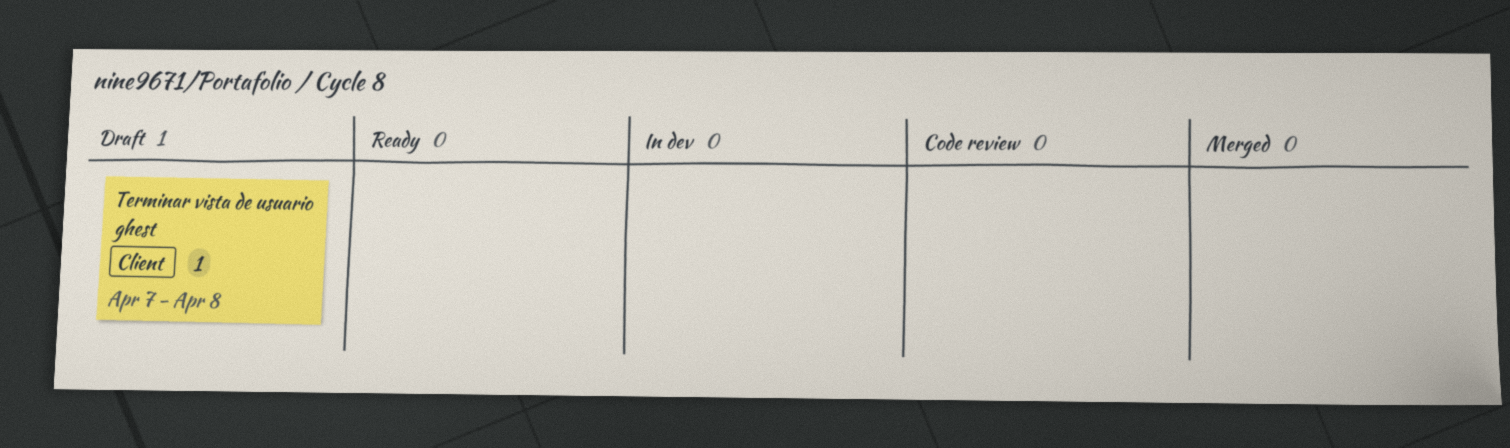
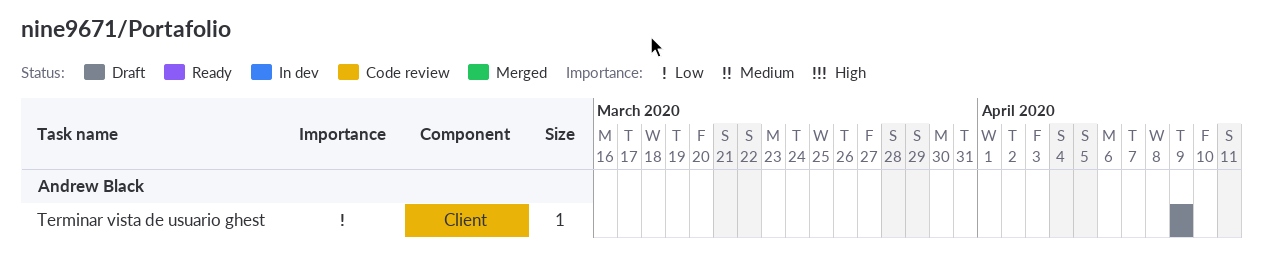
Terminar vista de usuario ghest, start: Apr 7 -> Apr 9
Terminar vista de usuario ghest, due: Apr 8 -> Apr 9

